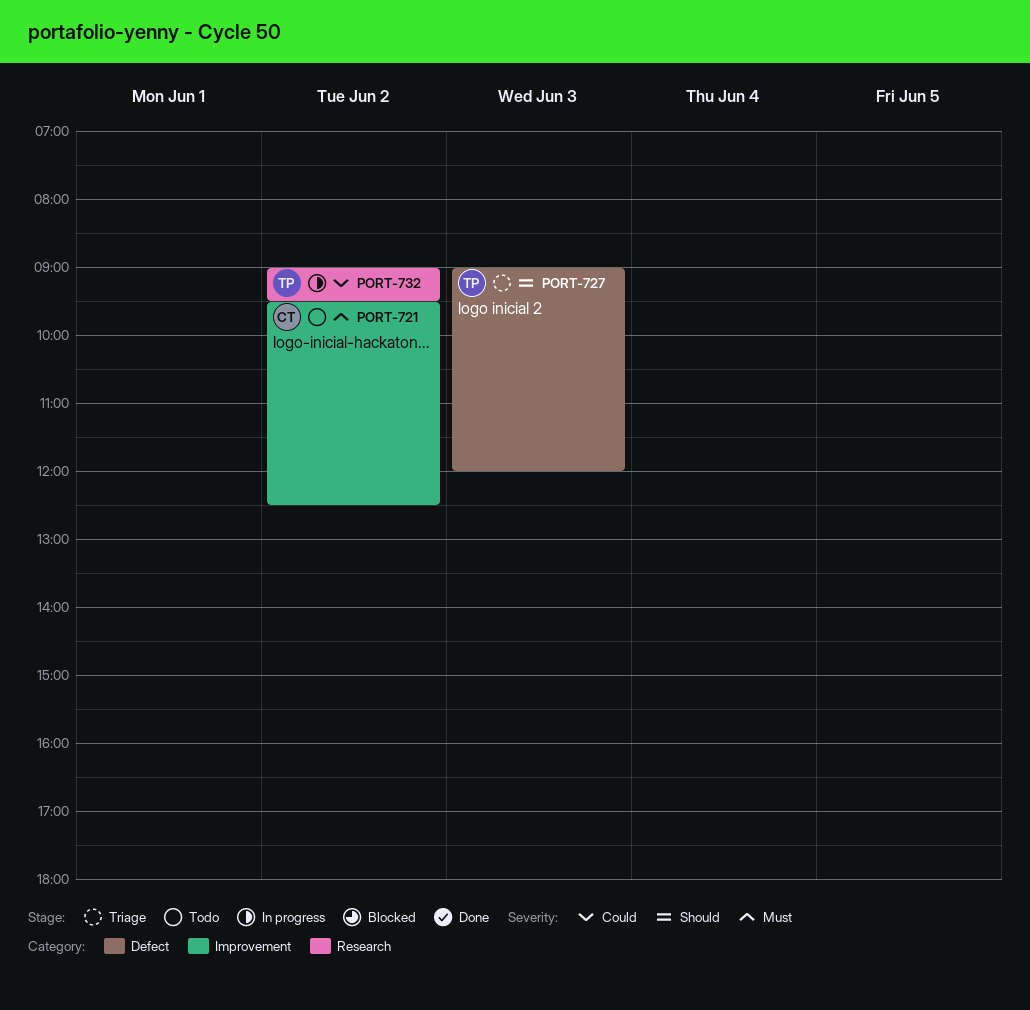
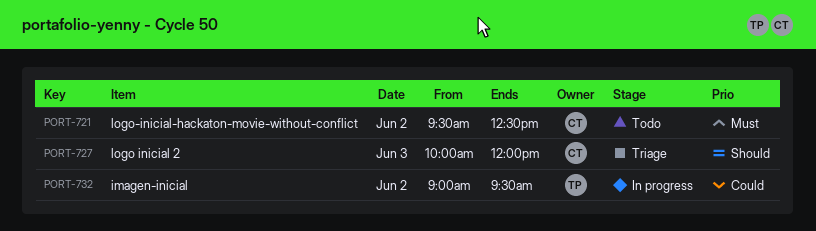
PORT-727, owner: TP -> CT
PORT-727, begins: 09:00 -> 10:00

